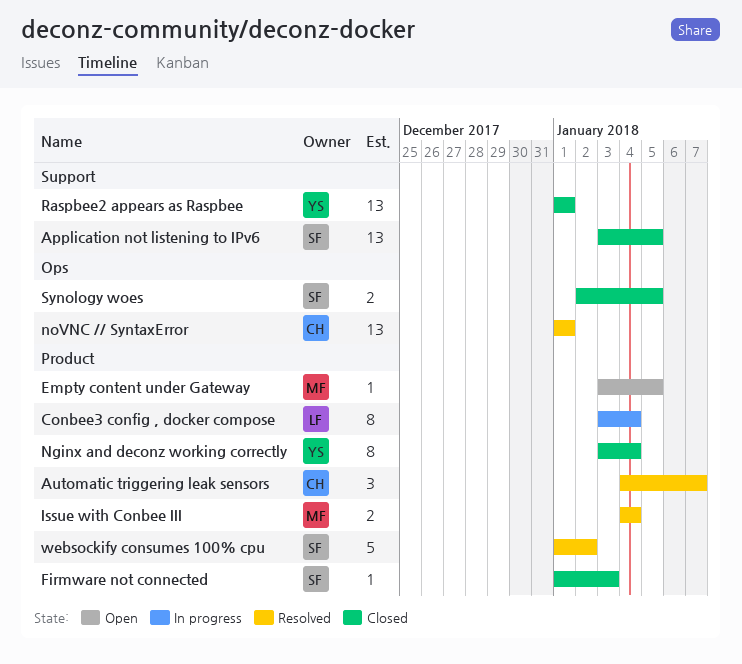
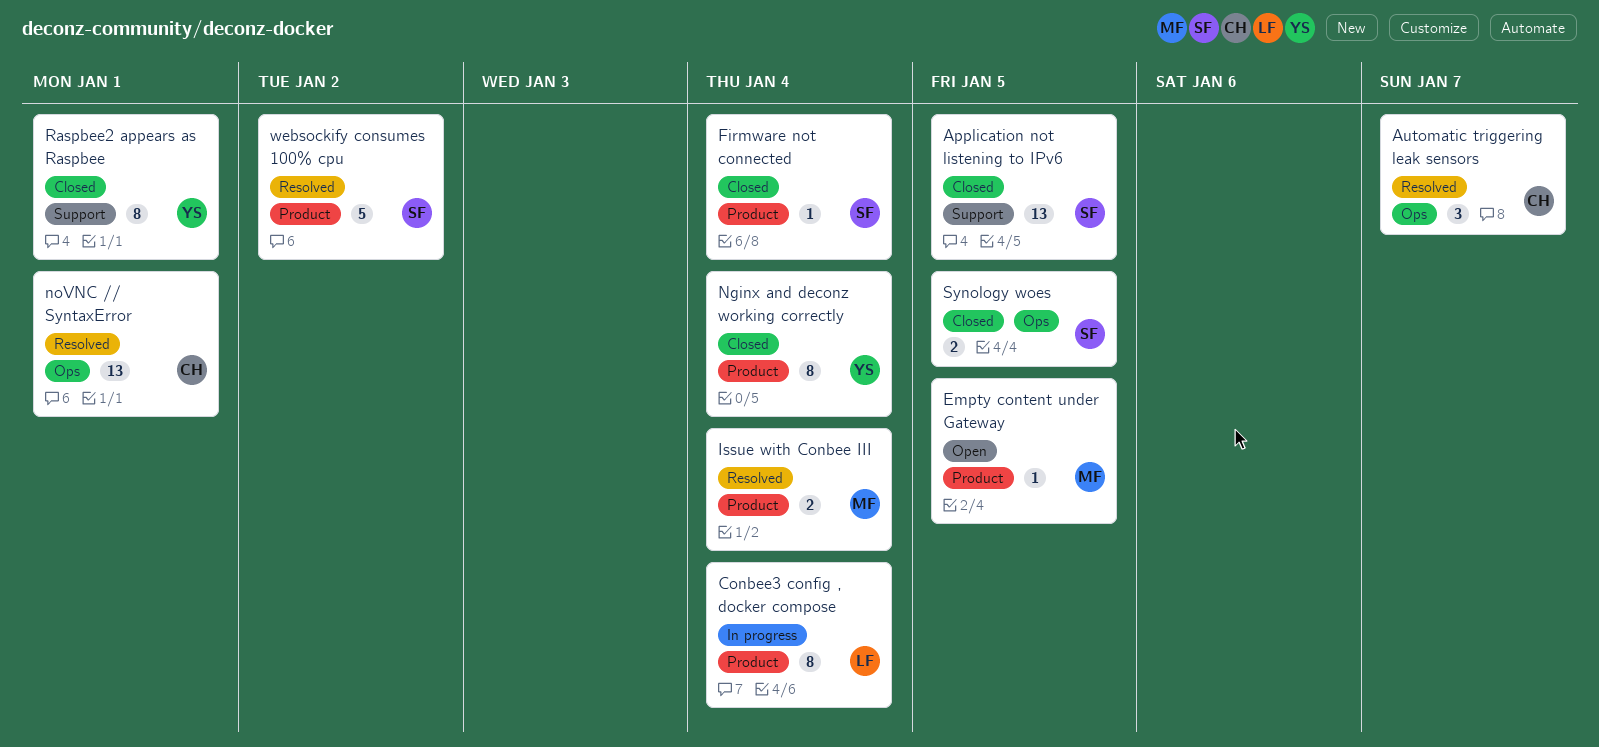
Automatic triggering leak sensors, label: Product -> Ops
Firmware not connected, due: Jan 3 -> Jan 4
Raspbee2 appears as Raspbee, estimate: 13 -> 8

